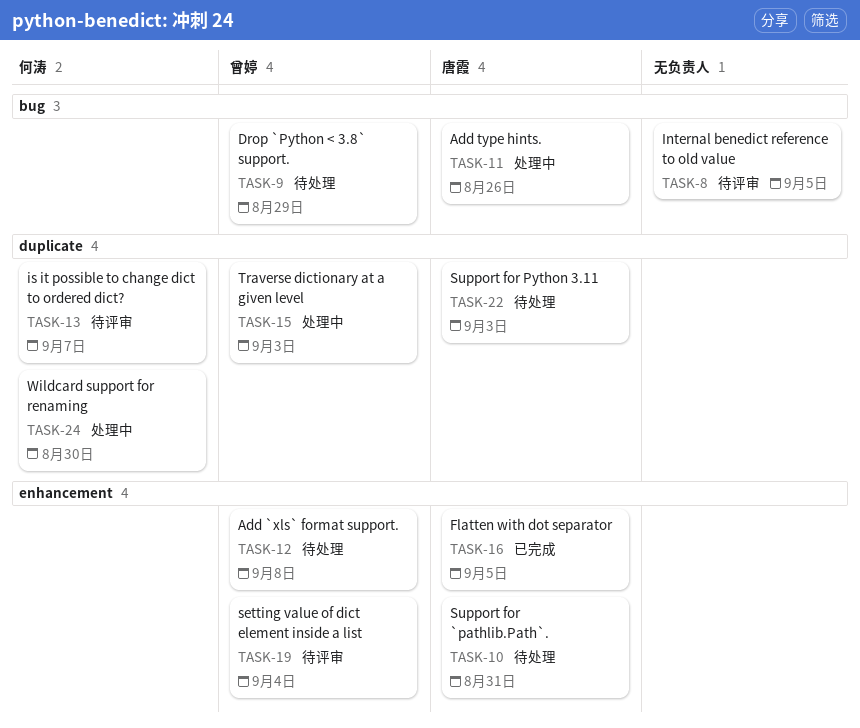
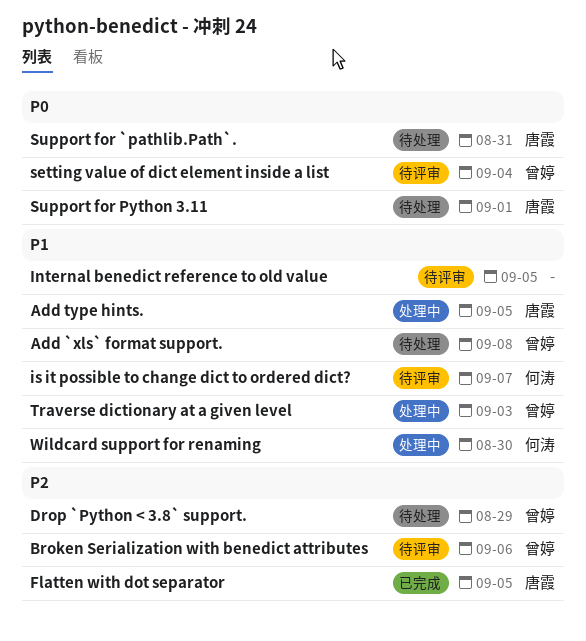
Add type hints., due: Aug 26 -> Sep 5
Broken Serialization with benedict attributes: none -> present
Support for Python 3.11, due: Sep 3 -> Sep 1

